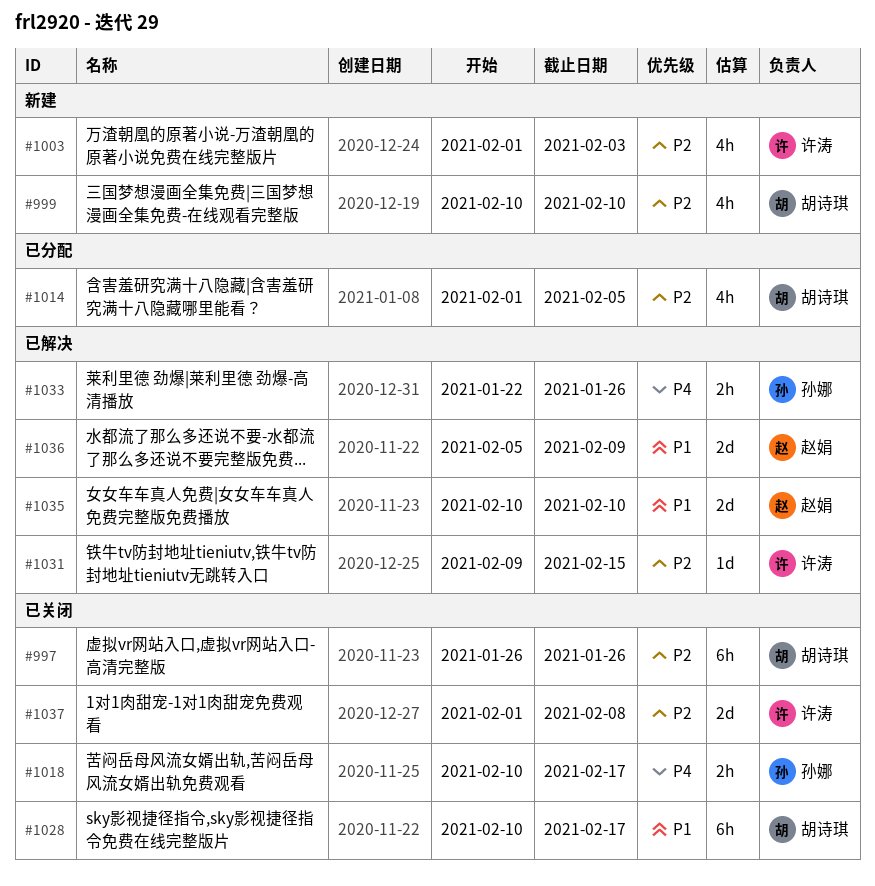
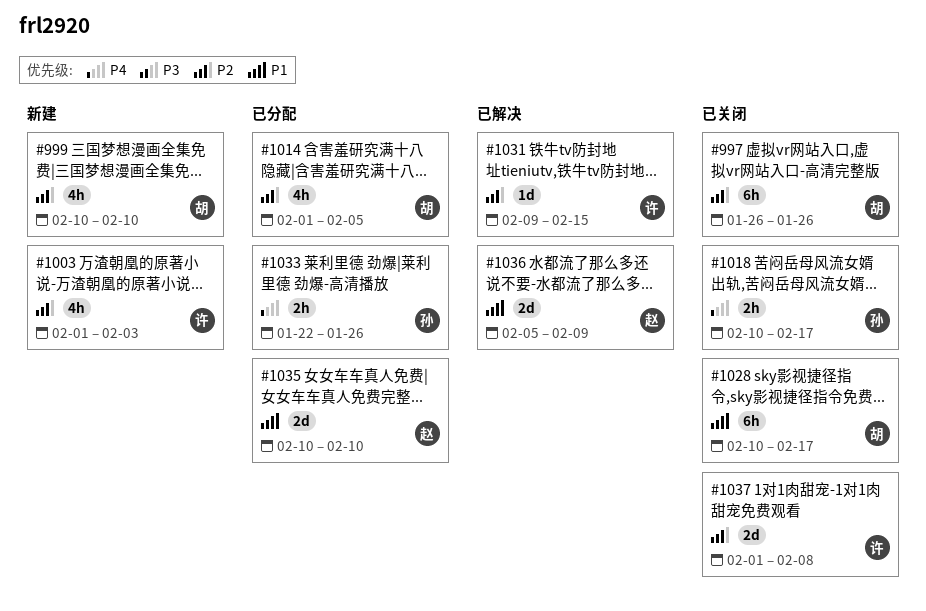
#1033, status: 已解决 -> 已分配
#1035, status: 已解决 -> 已分配

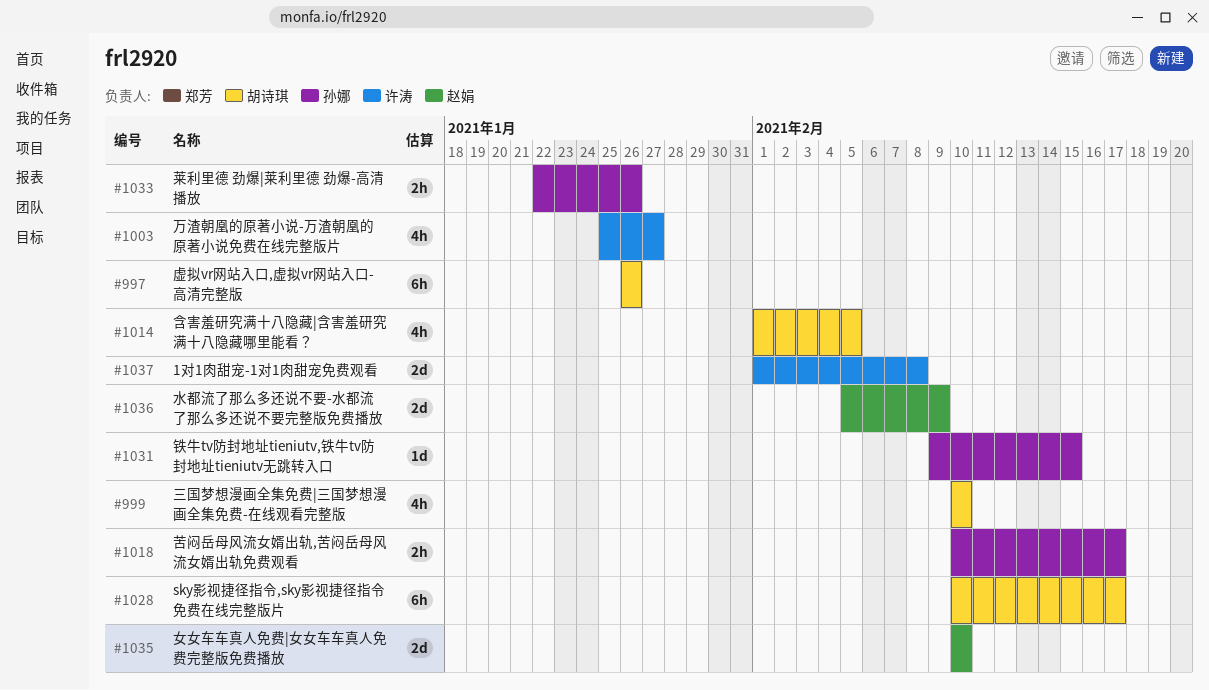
#1003, start: Feb 1 -> Jan 25
#1003, due: Feb 3 -> Jan 27
#1031, owner: 许涛 -> 孙娜

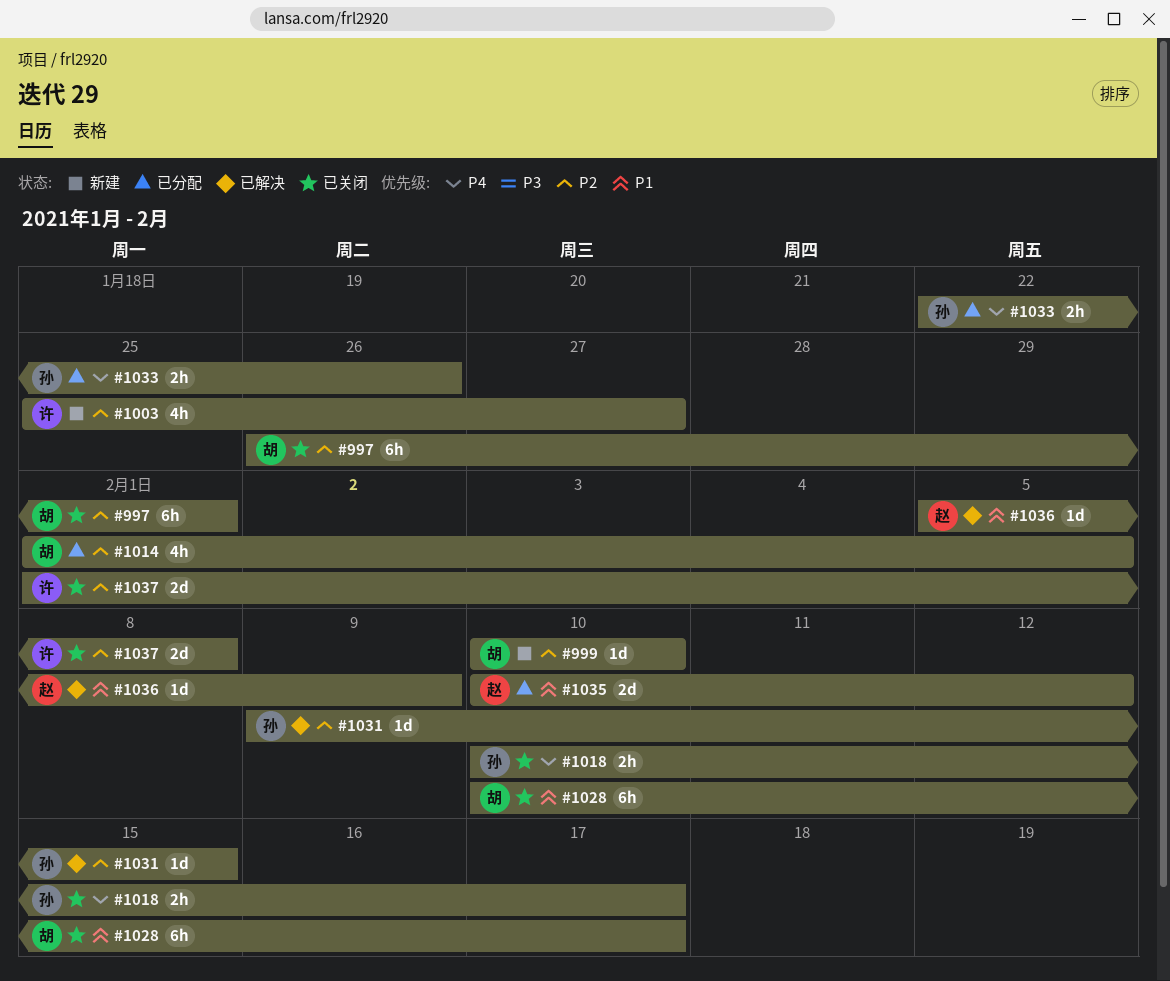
#997, due: Jan 26 -> Feb 1
#999, estimate: 4h -> 1d
#1035, due: Feb 10 -> Feb 12
#1036, estimate: 2d -> 1d

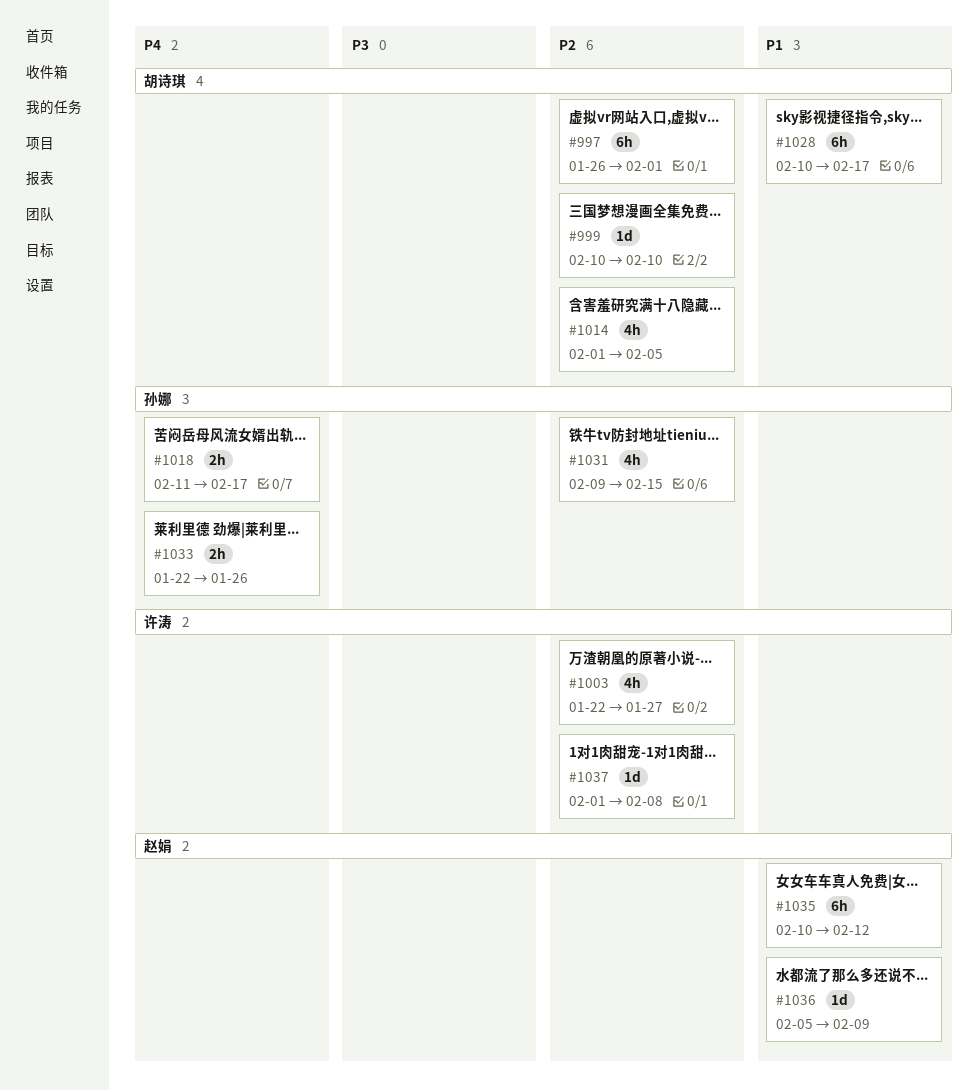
#1003, start: Jan 25 -> Jan 22
#1018, start: Feb 10 -> Feb 11
#1031, estimate: 1d -> 4h
#1035, estimate: 2d -> 6h
#1037, estimate: 2d -> 1d

